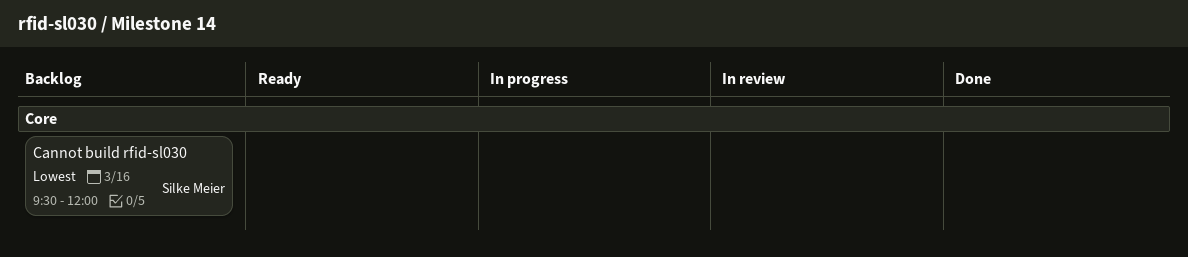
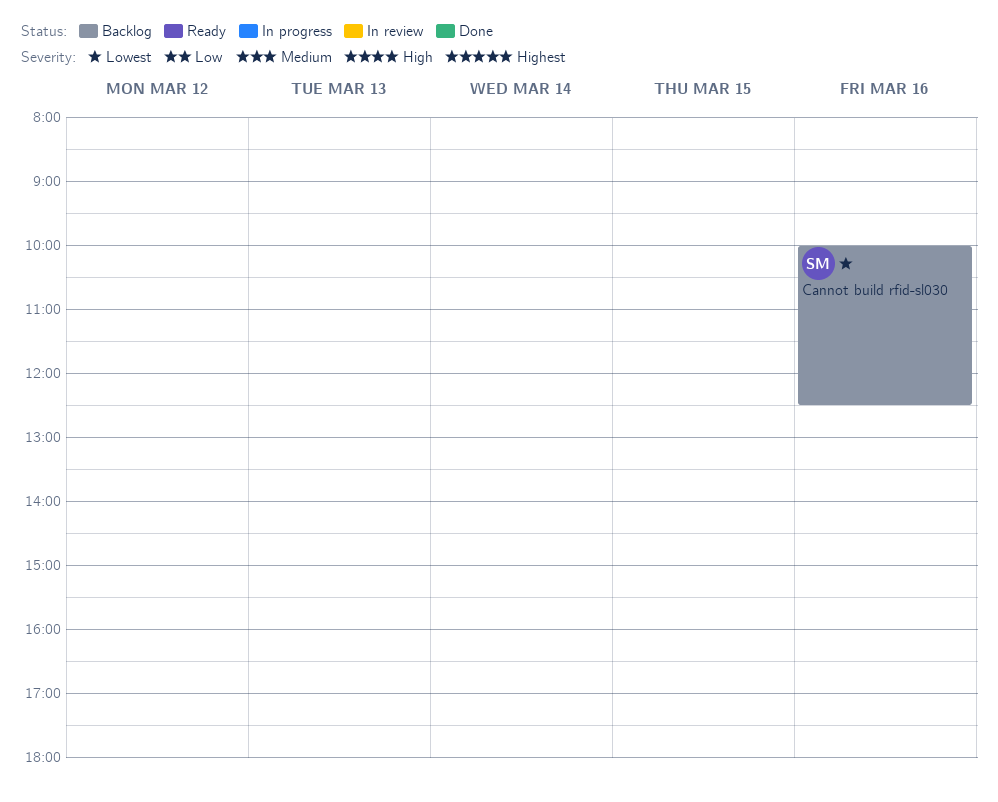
Cannot build rfid-sl030, begins: 09:30 -> 10:00
Cannot build rfid-sl030, ends: 12:00 -> 12:30

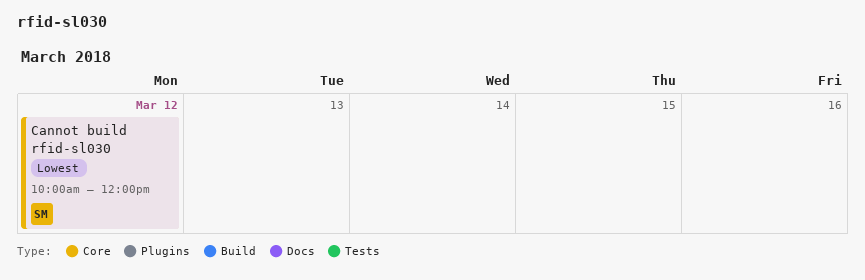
Cannot build rfid-sl030, day: Mar 16 -> Mar 12
Cannot build rfid-sl030, ends: 12:30 -> 12:00

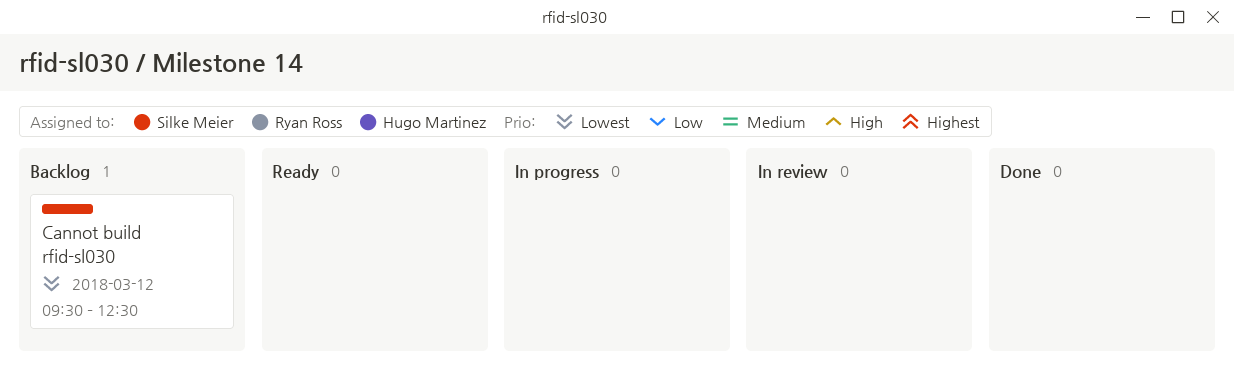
Cannot build rfid-sl030, begins: 10:00 -> 09:30
Cannot build rfid-sl030, ends: 12:00 -> 12:30

